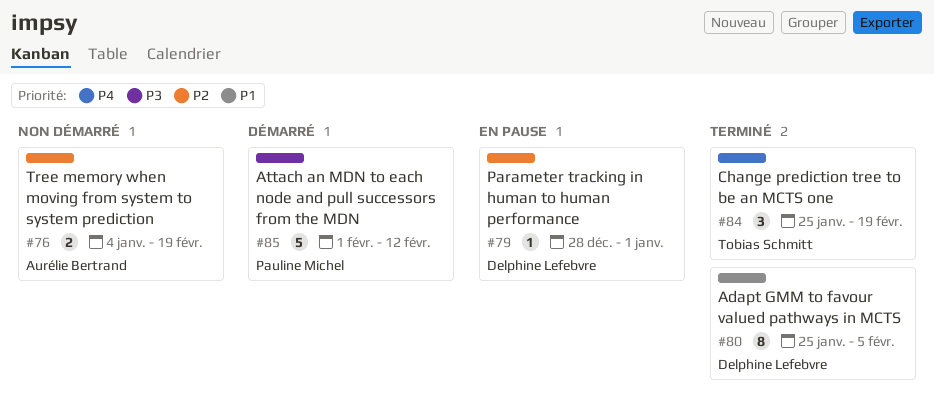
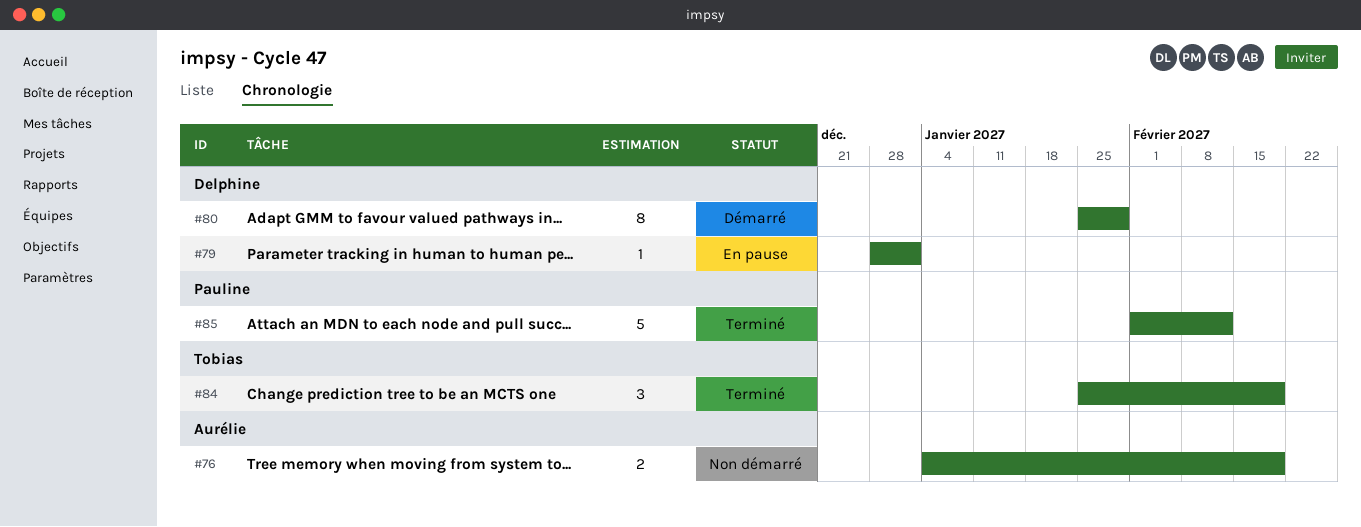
#80, status: Terminé -> Démarré
#80, due: Feb 5 -> Jan 29
#85, status: Démarré -> Terminé

